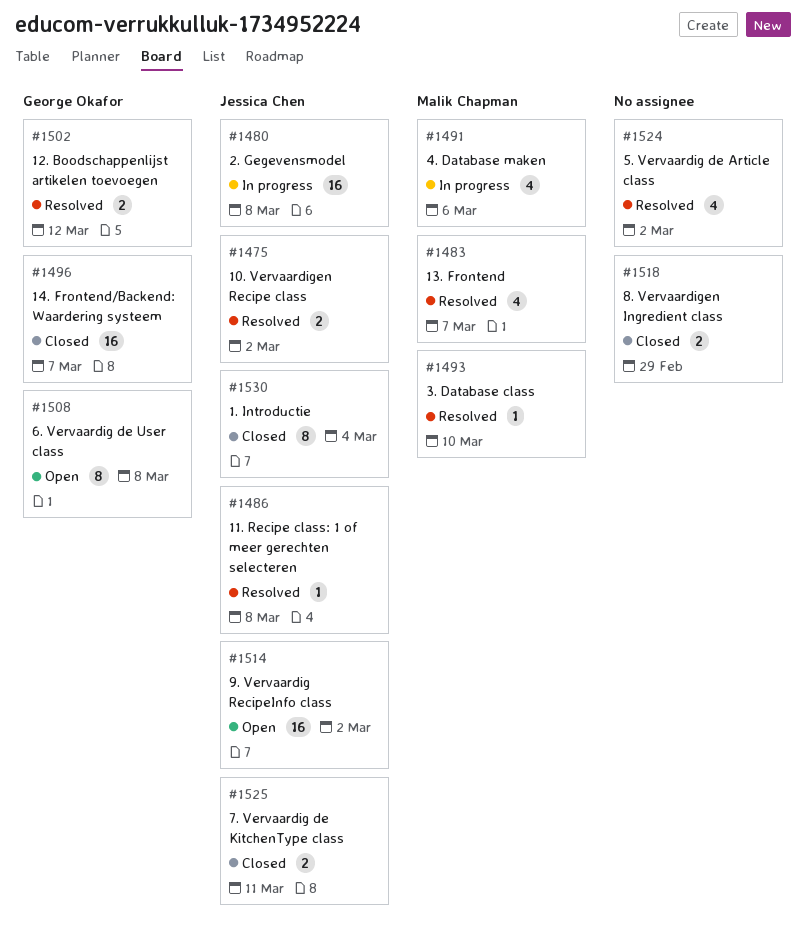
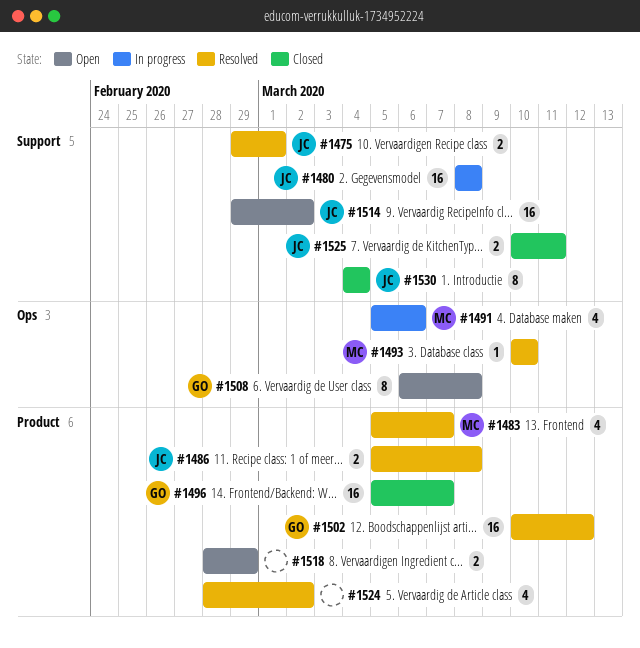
#1475, due: Mar 2 -> Mar 1
#1486, estimate: 1 -> 2
#1502, estimate: 2 -> 16
#1518, status: Closed -> Open

